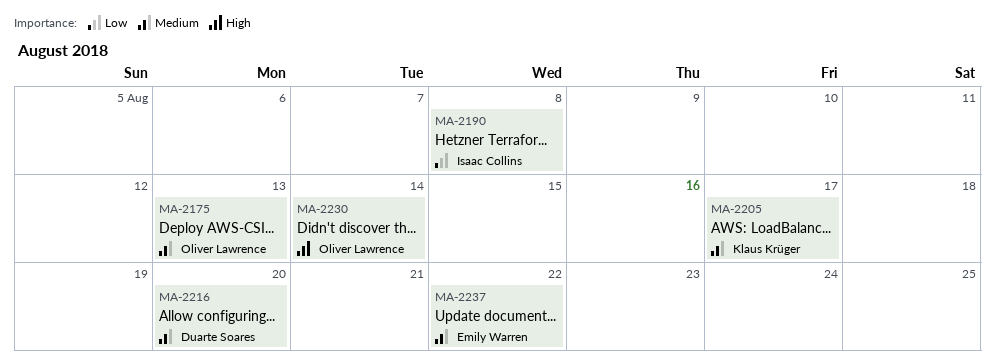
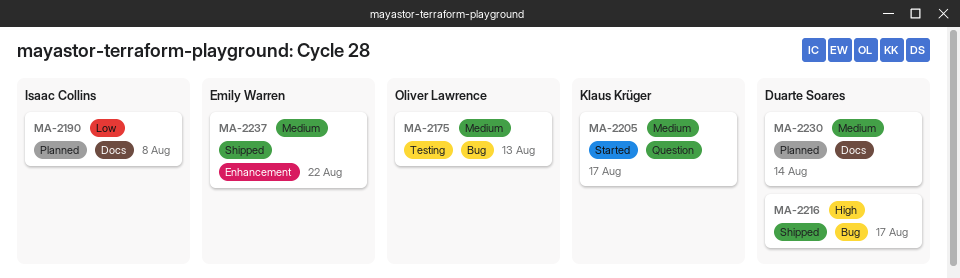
MA-2216, priority: Medium -> High
MA-2216, due: Aug 20 -> Aug 17
MA-2230, owner: Oliver Lawrence -> Duarte Soares
MA-2230, priority: High -> Medium

